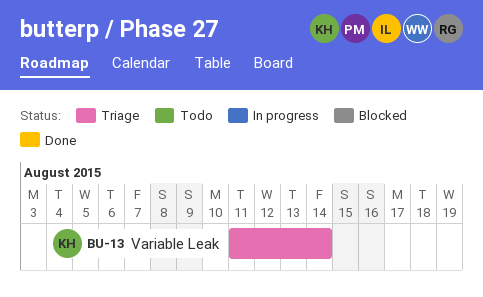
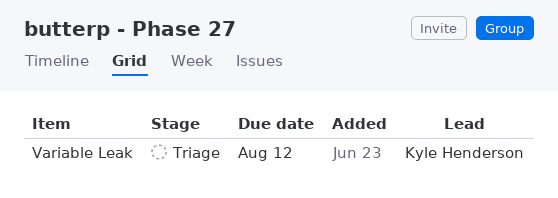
Variable Leak, due: Aug 14 -> Aug 12

